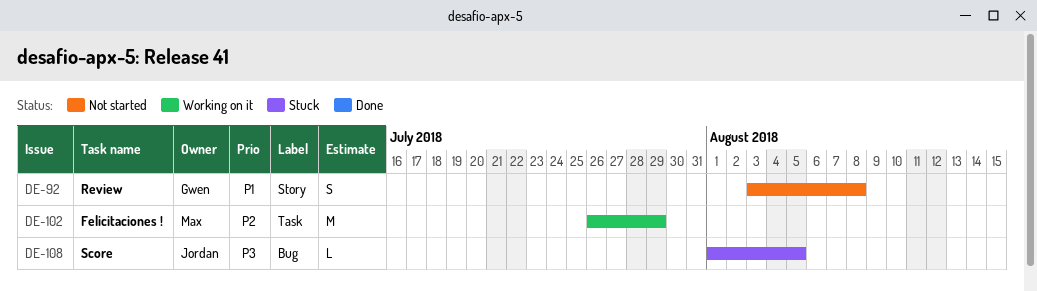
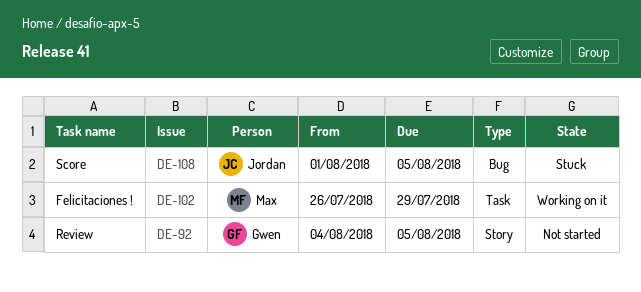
DE-92, start: Aug 3 -> Aug 4
DE-92, due: Aug 8 -> Aug 5

